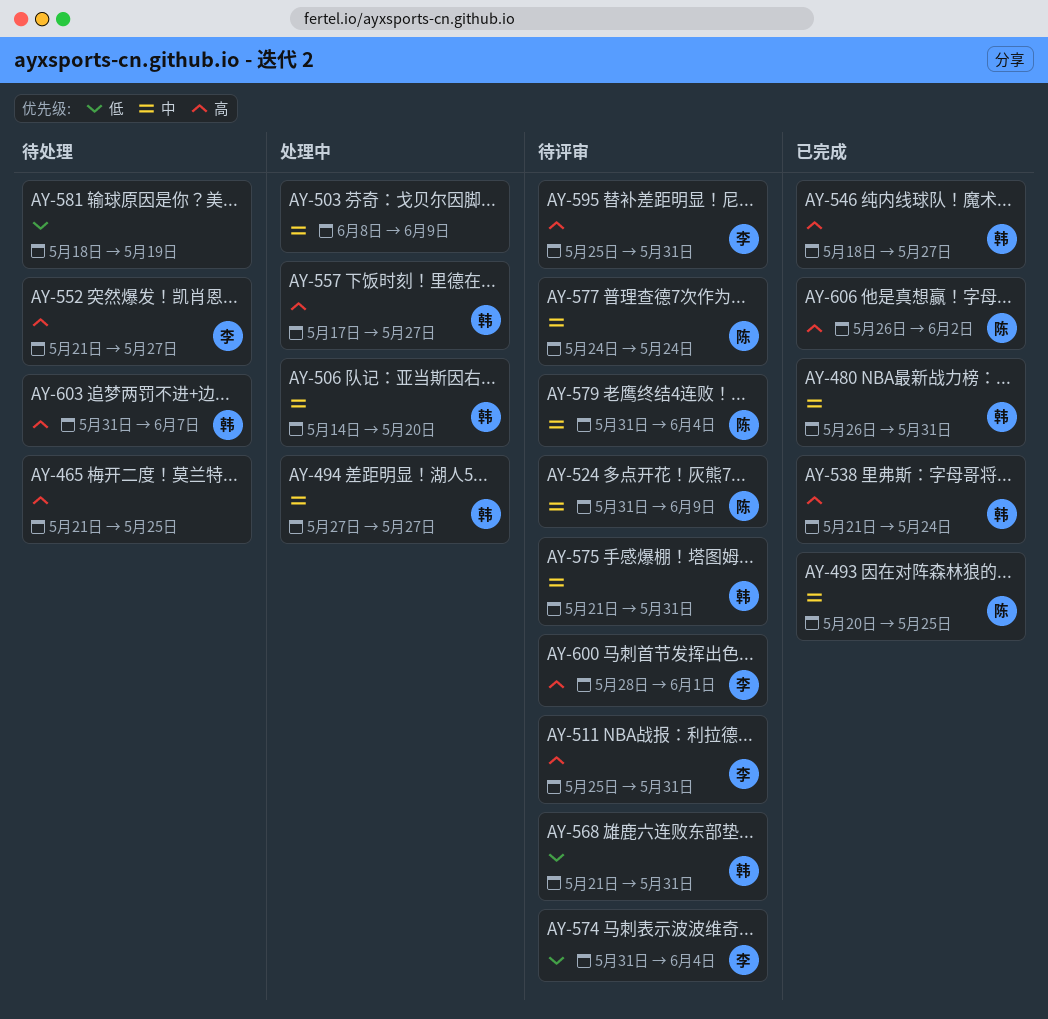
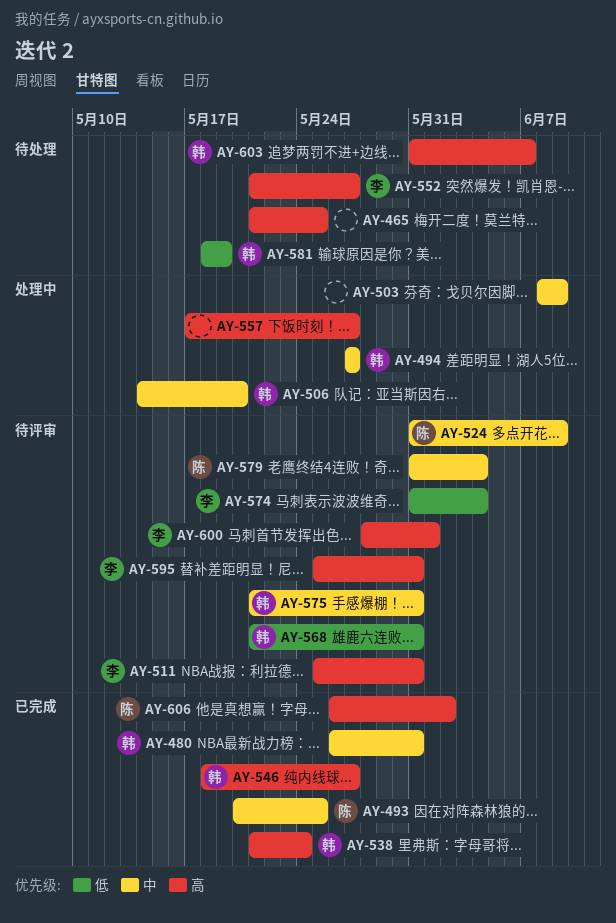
AY-557, owner: 韩 -> none
AY-577: present -> none
AY-581, owner: none -> 韩

